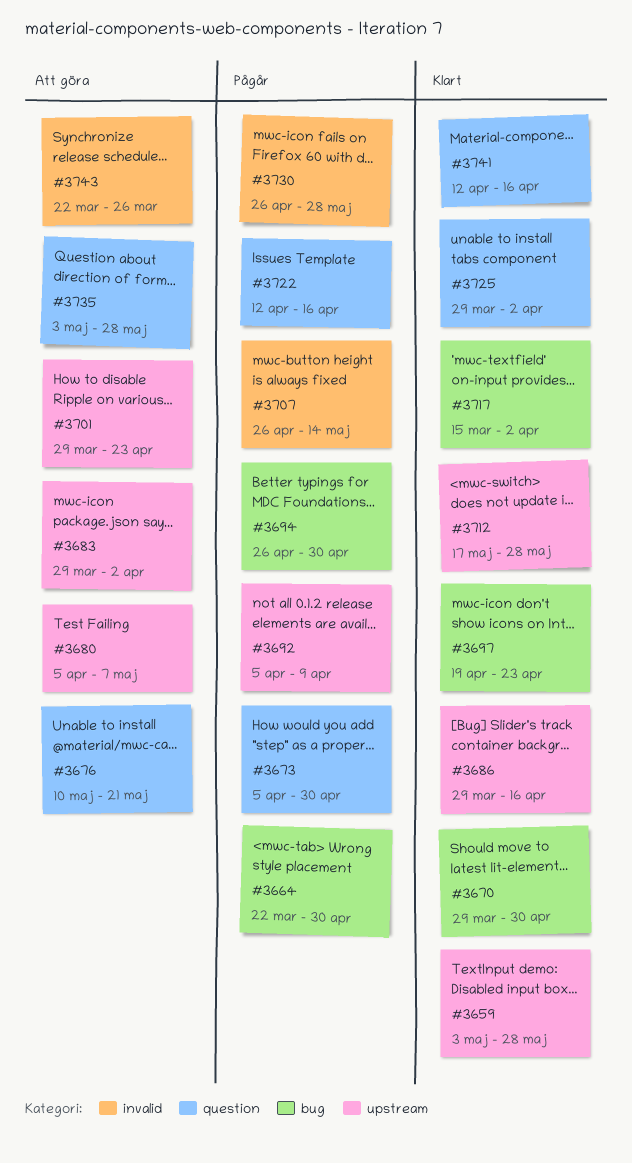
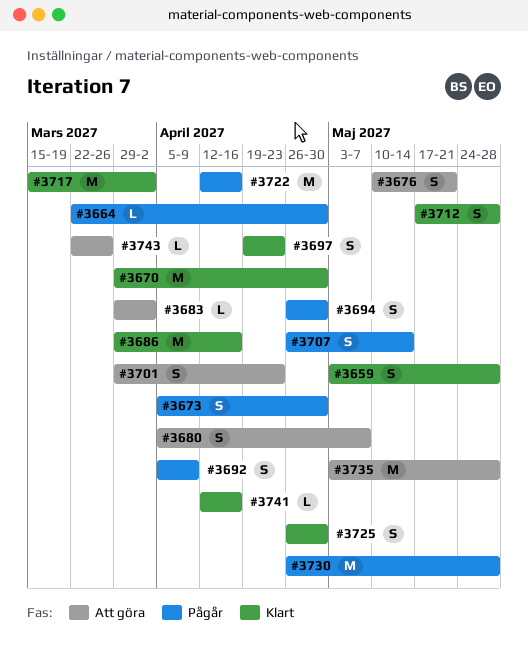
#3725, start: Mar 29 -> Apr 26
#3725, due: Apr 2 -> Apr 30

